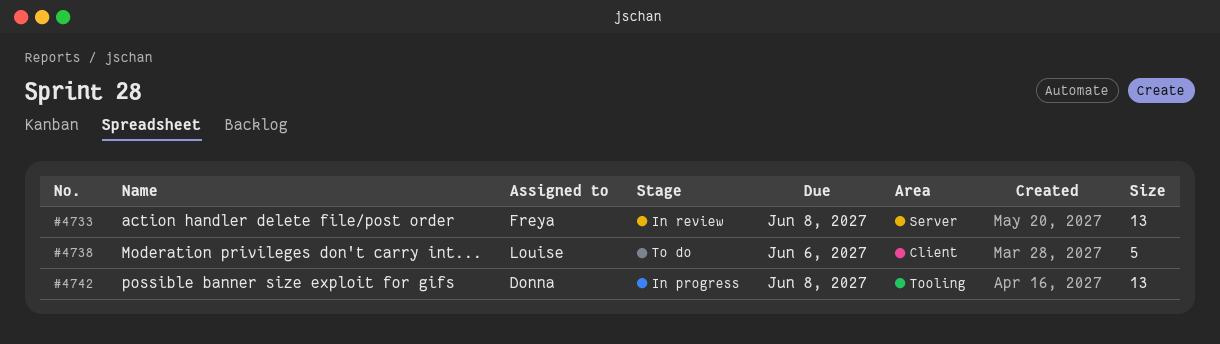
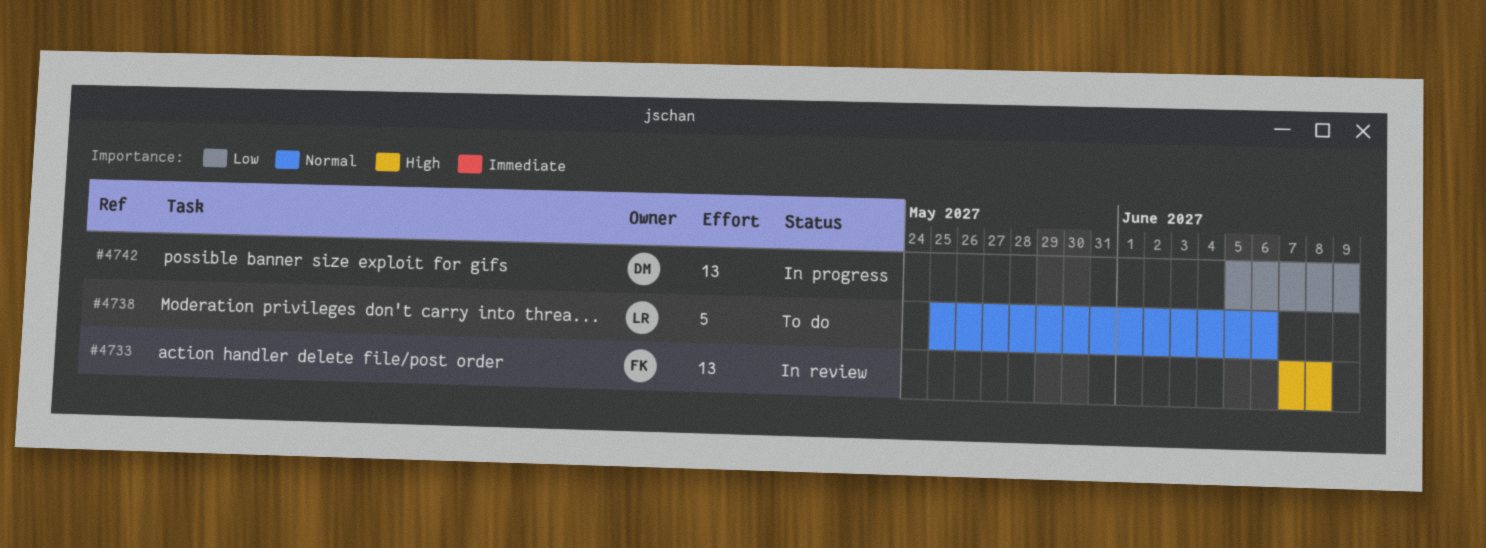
#4742, due: Jun 8 -> Jun 9

